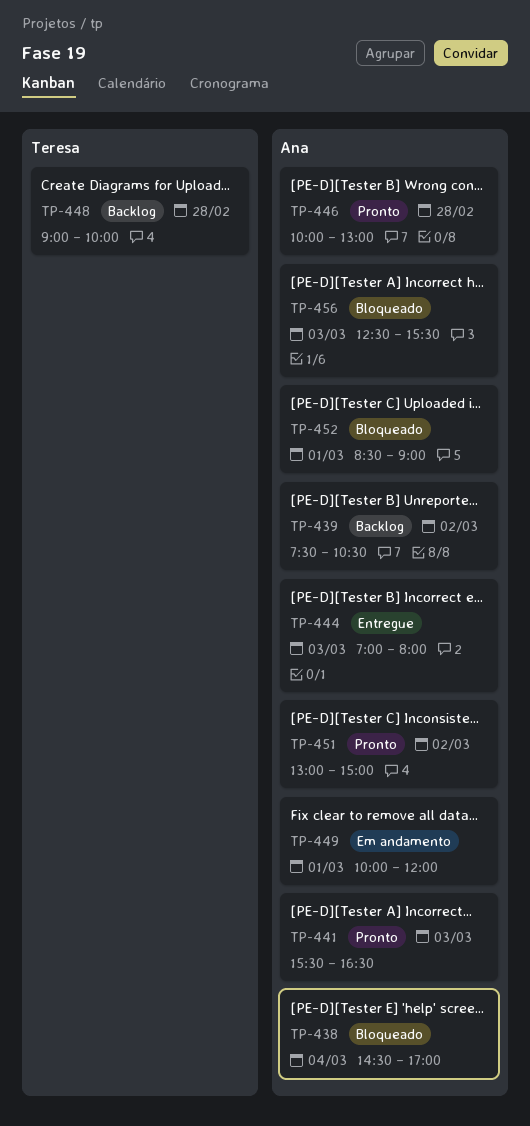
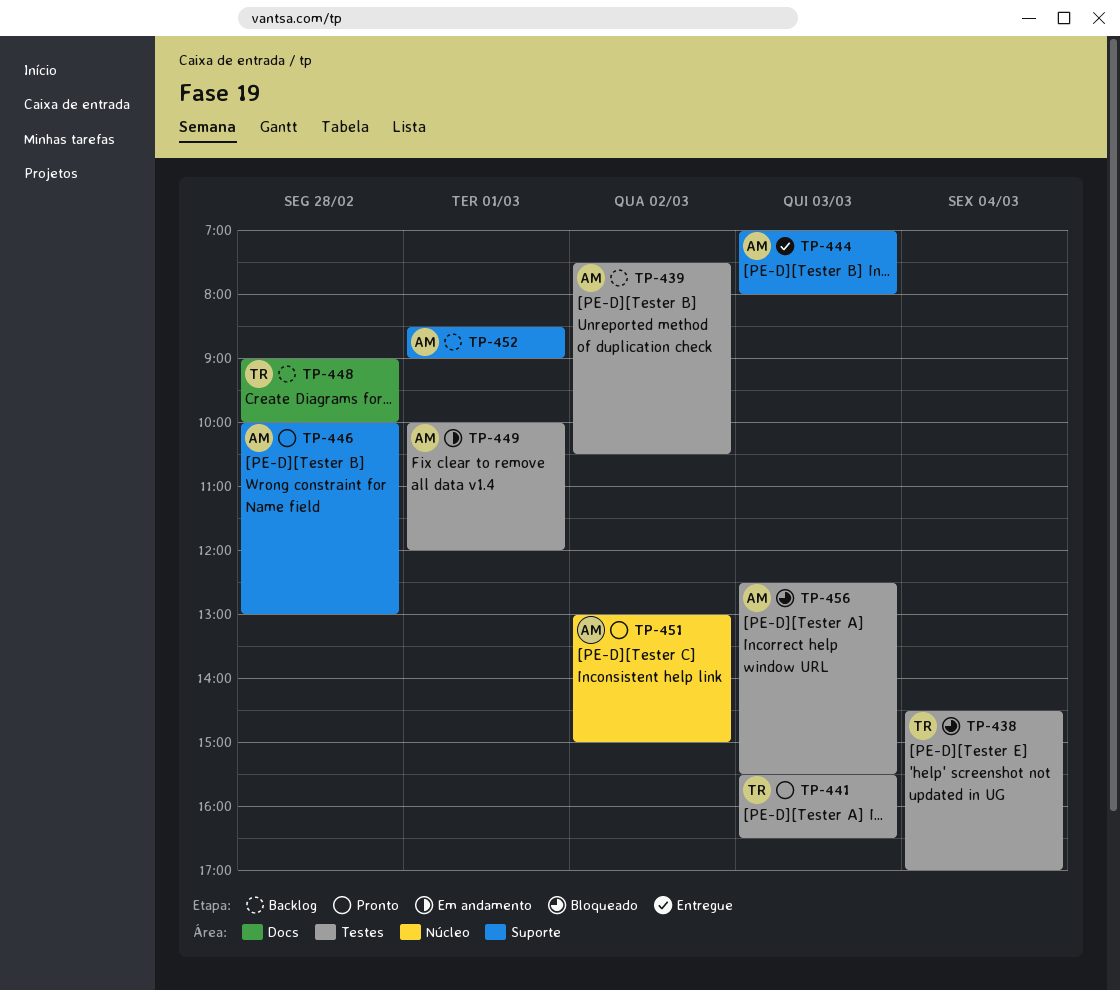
TP-438, owner: Ana -> Teresa
TP-441, owner: Ana -> Teresa
TP-452, status: Bloqueado -> Backlog

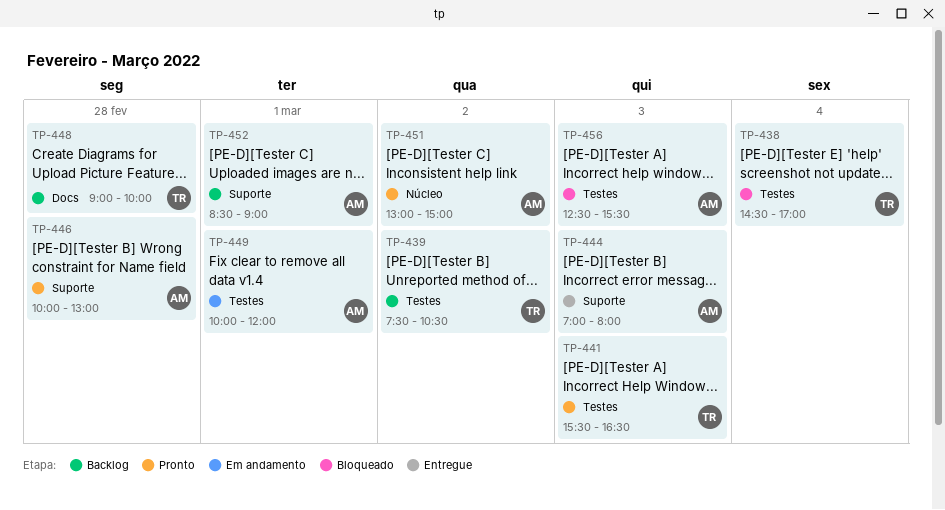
TP-439, owner: AM -> TR

